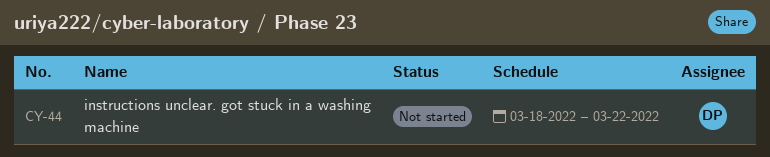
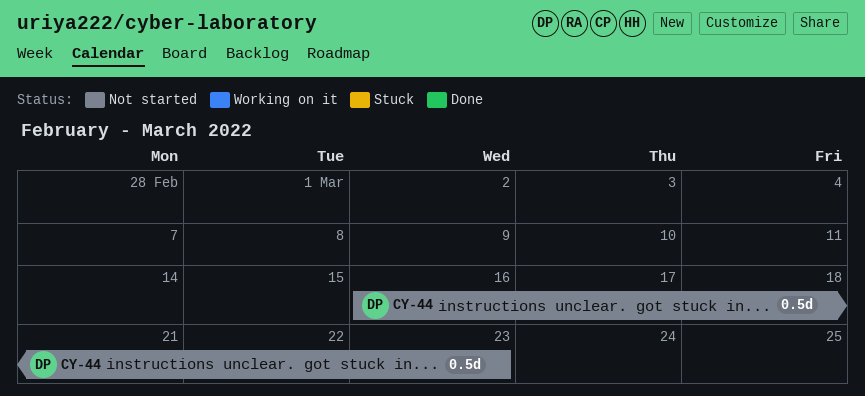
CY-44, start: Mar 18 -> Mar 16
CY-44, due: Mar 22 -> Mar 23

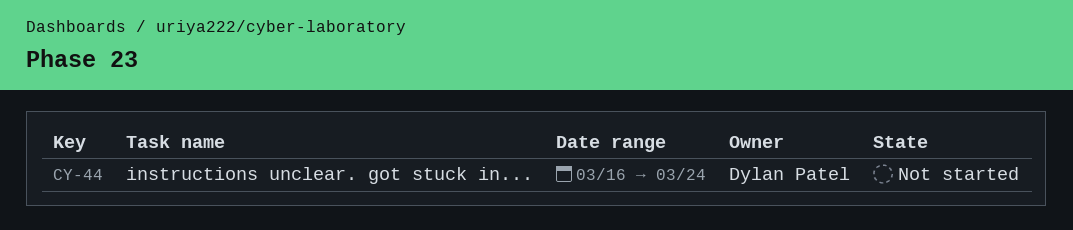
CY-44, due: Mar 23 -> Mar 24

